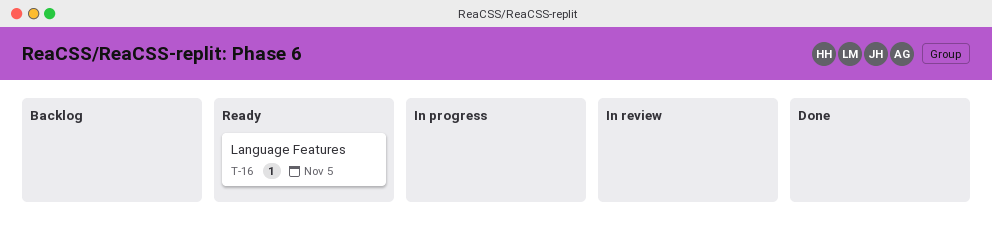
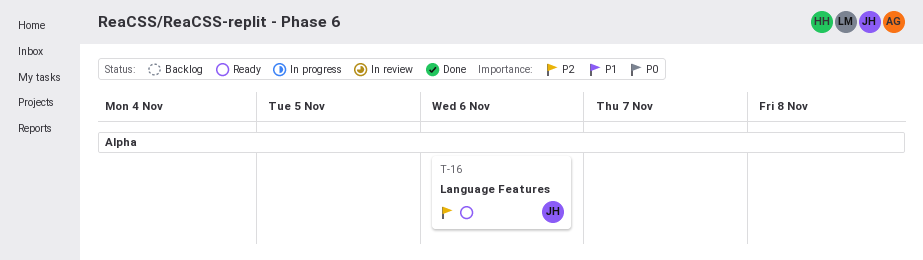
T-16, due: Nov 5 -> Nov 6

